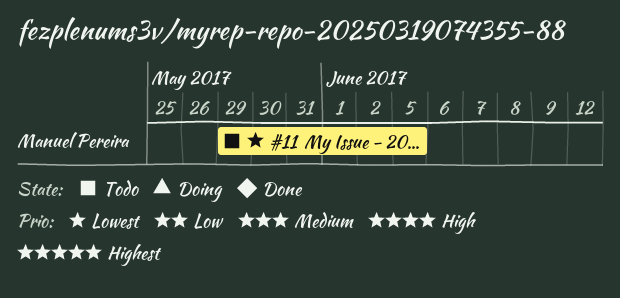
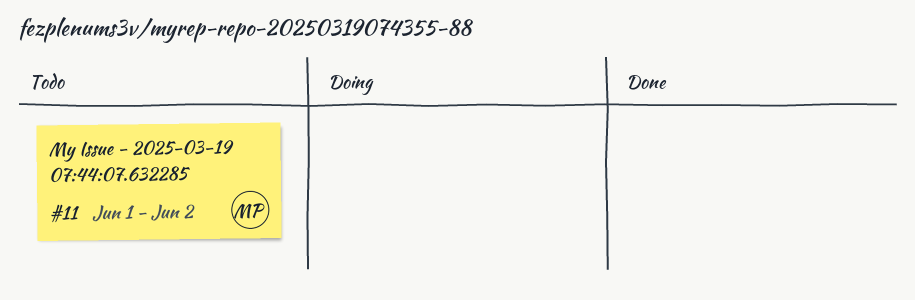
#11, start: May 29 -> Jun 1
#11, due: Jun 5 -> Jun 2

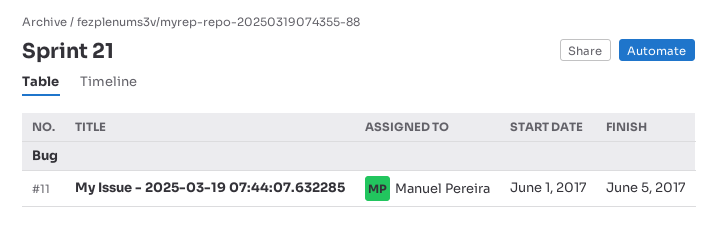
#11, due: Jun 2 -> Jun 5

